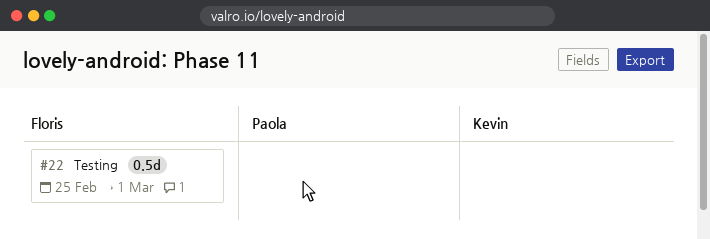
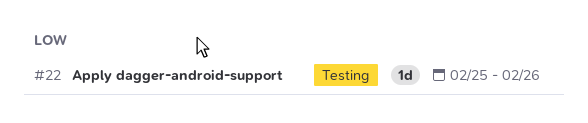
#22, estimate: 0.5d -> 1d
#22, due: Mar 1 -> Feb 26

